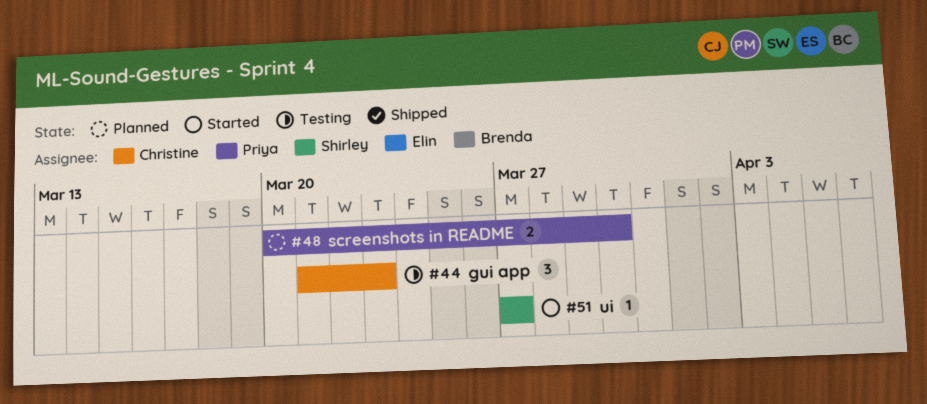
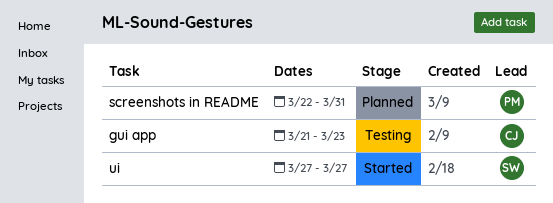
screenshots in README, start: Mar 20 -> Mar 22
screenshots in README, due: Mar 30 -> Mar 31

